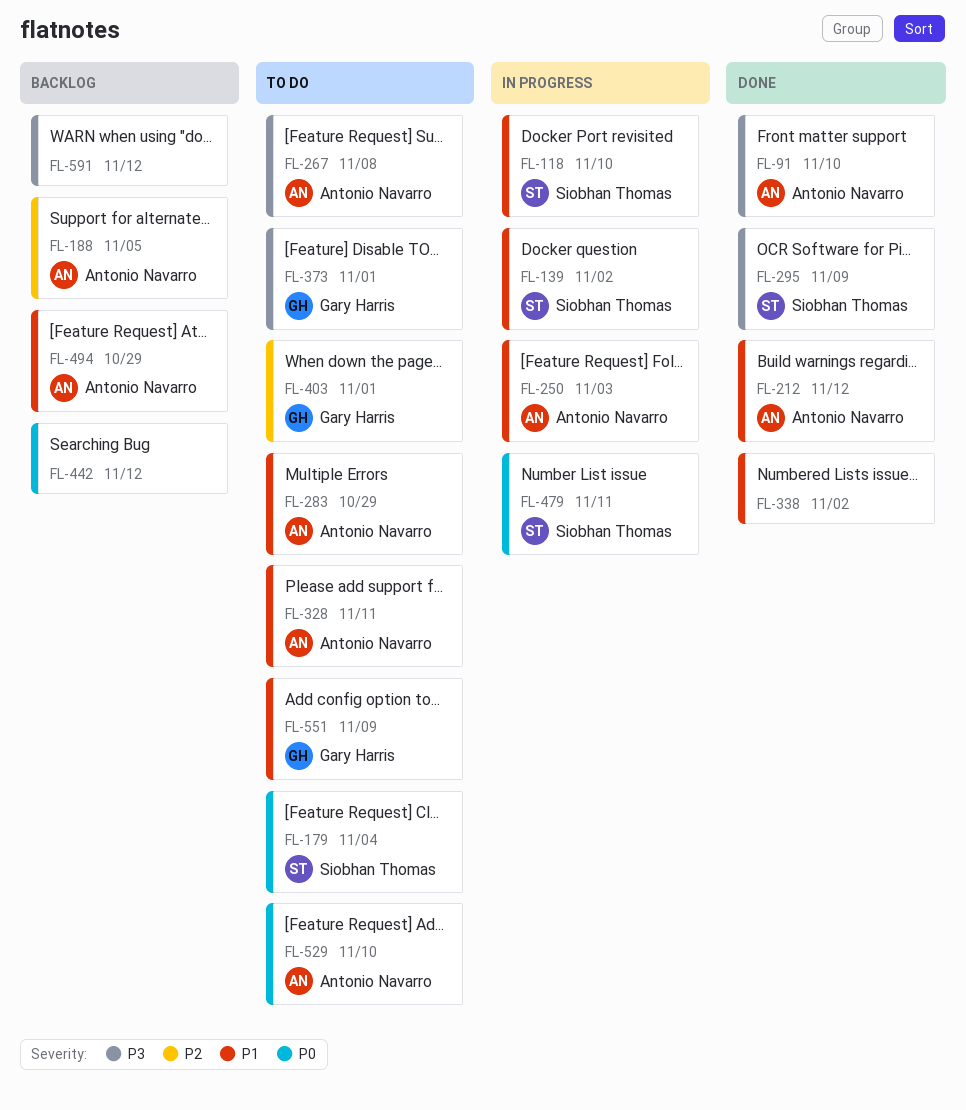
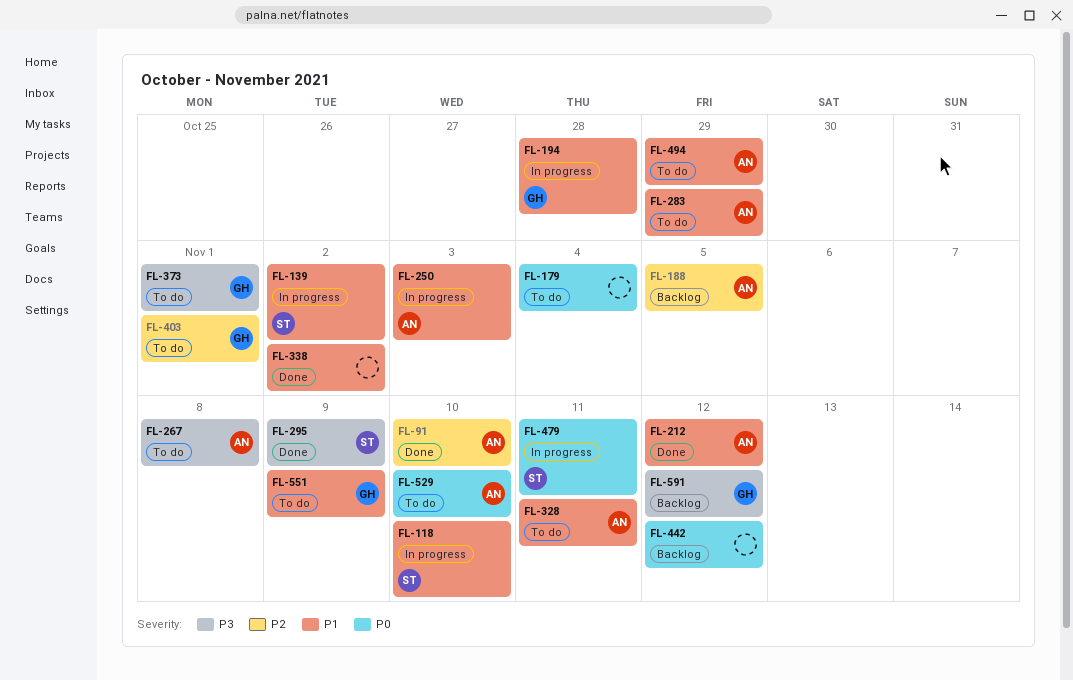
FL-91, priority: P3 -> P2
FL-179, owner: Siobhan Thomas -> none
FL-194: none -> present
FL-494, status: Backlog -> To do
FL-591, owner: none -> Gary Harris

